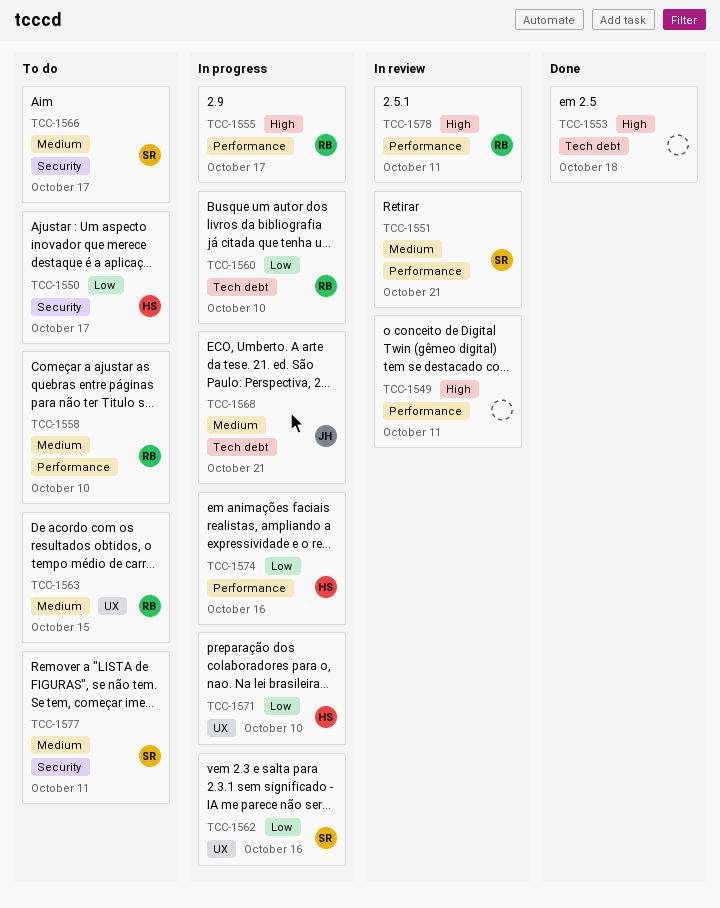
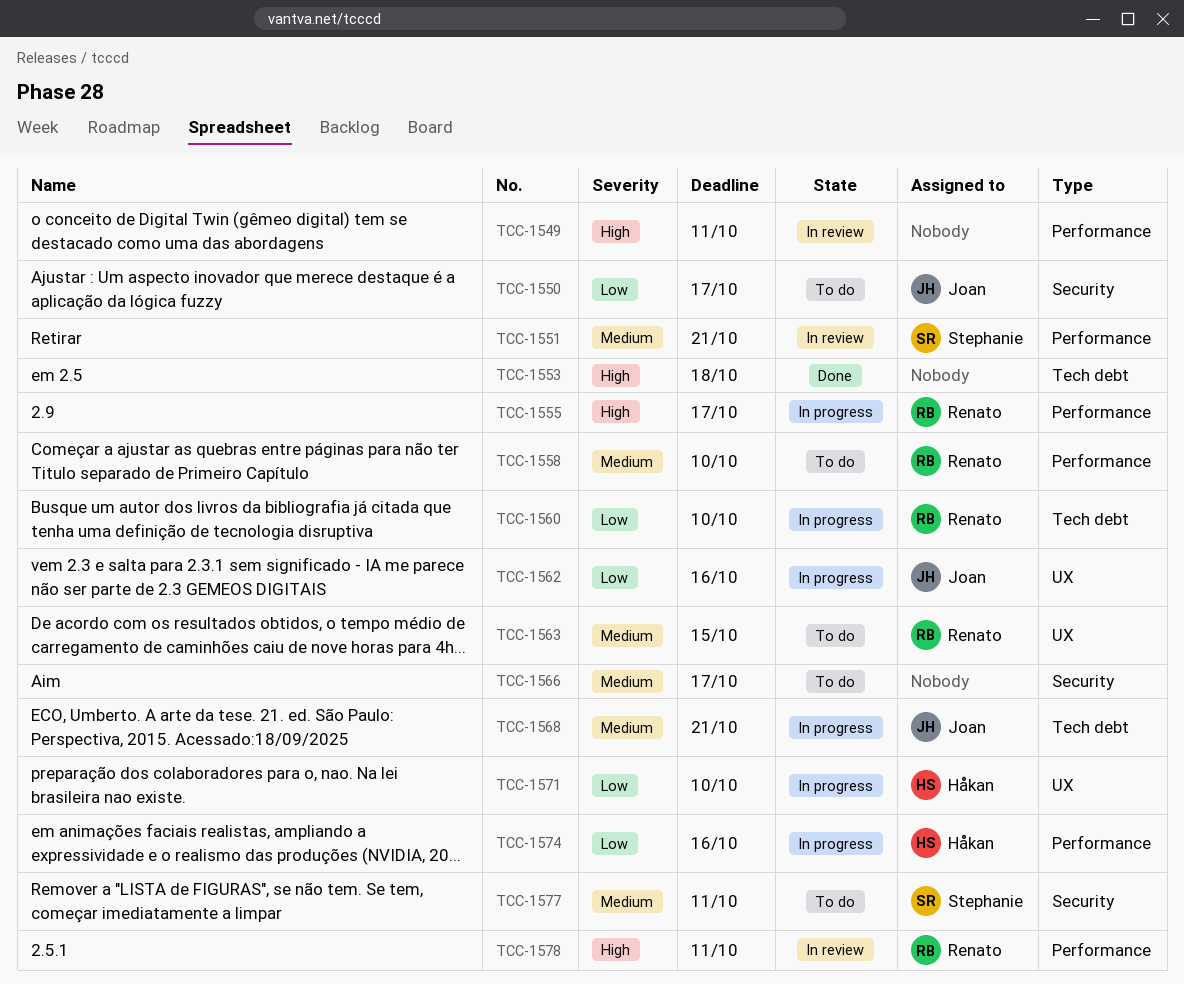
TCC-1550, owner: Håkan -> Joan
TCC-1562, owner: Stephanie -> Joan
TCC-1566, owner: Stephanie -> none

